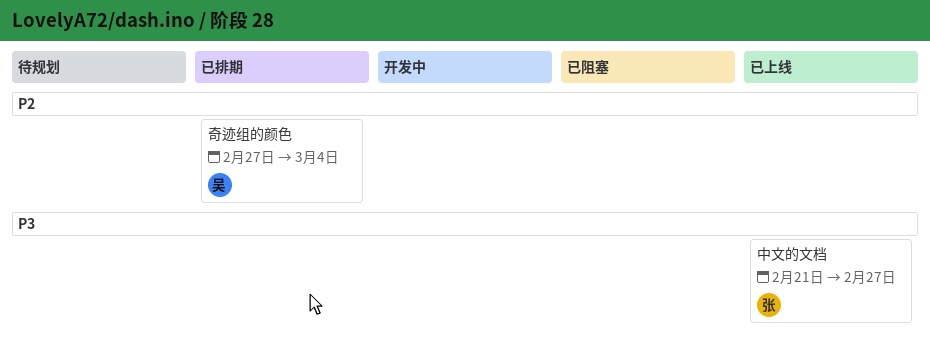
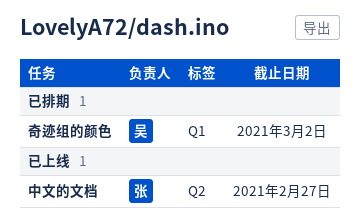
奇迹组的颜色, due: Mar 4 -> Mar 2

